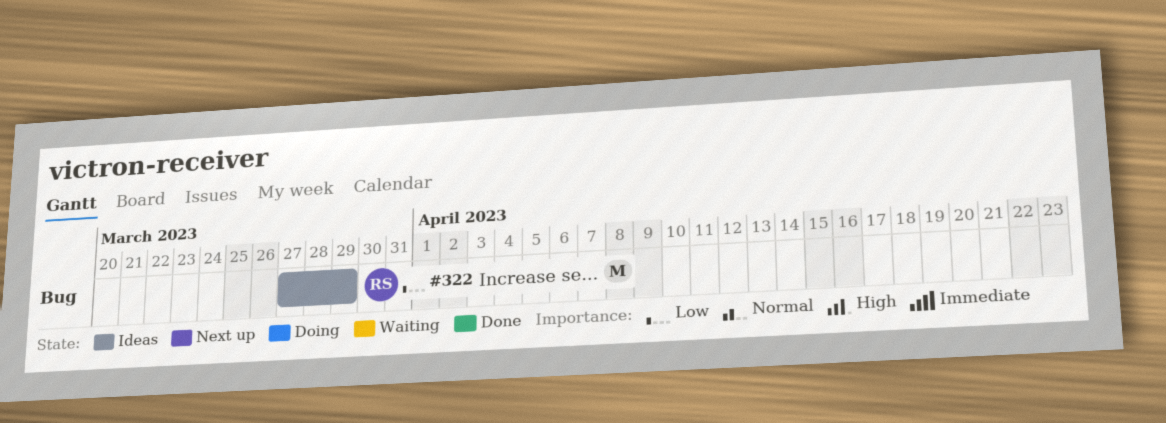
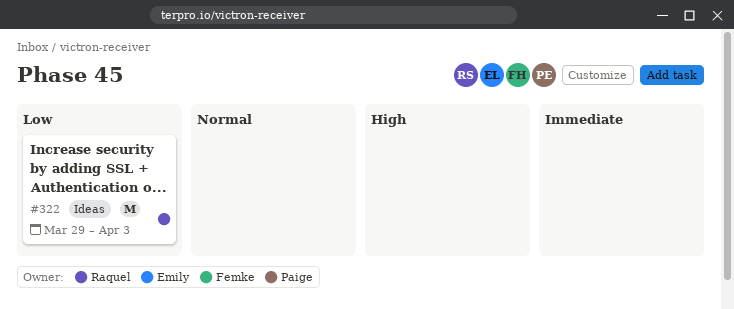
#322, start: Mar 27 -> Mar 29
#322, due: Mar 29 -> Apr 3

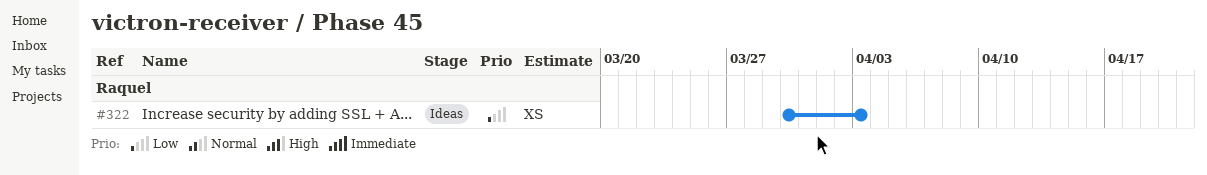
#322, estimate: M -> XS
#322, start: Mar 29 -> Mar 30

